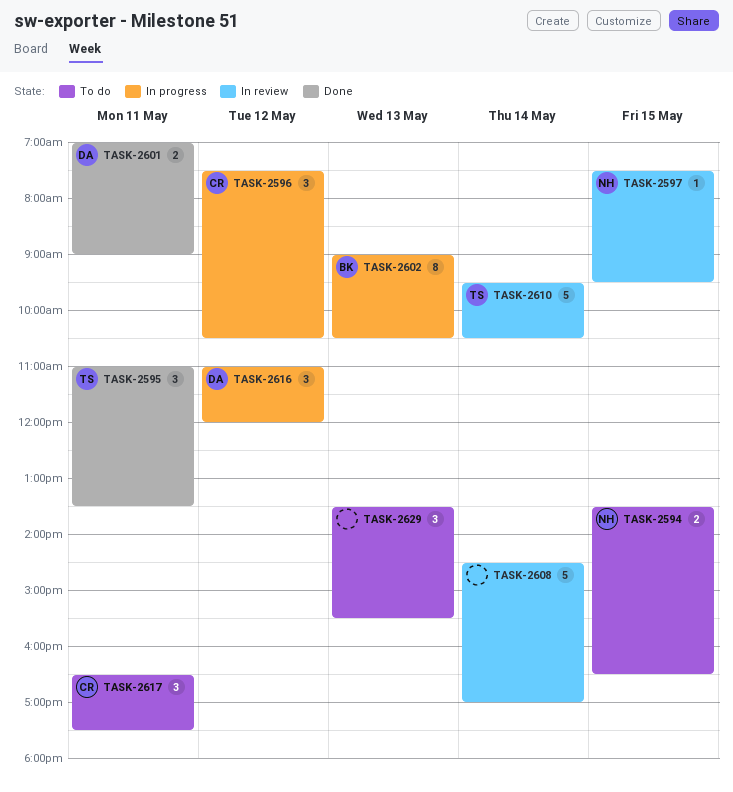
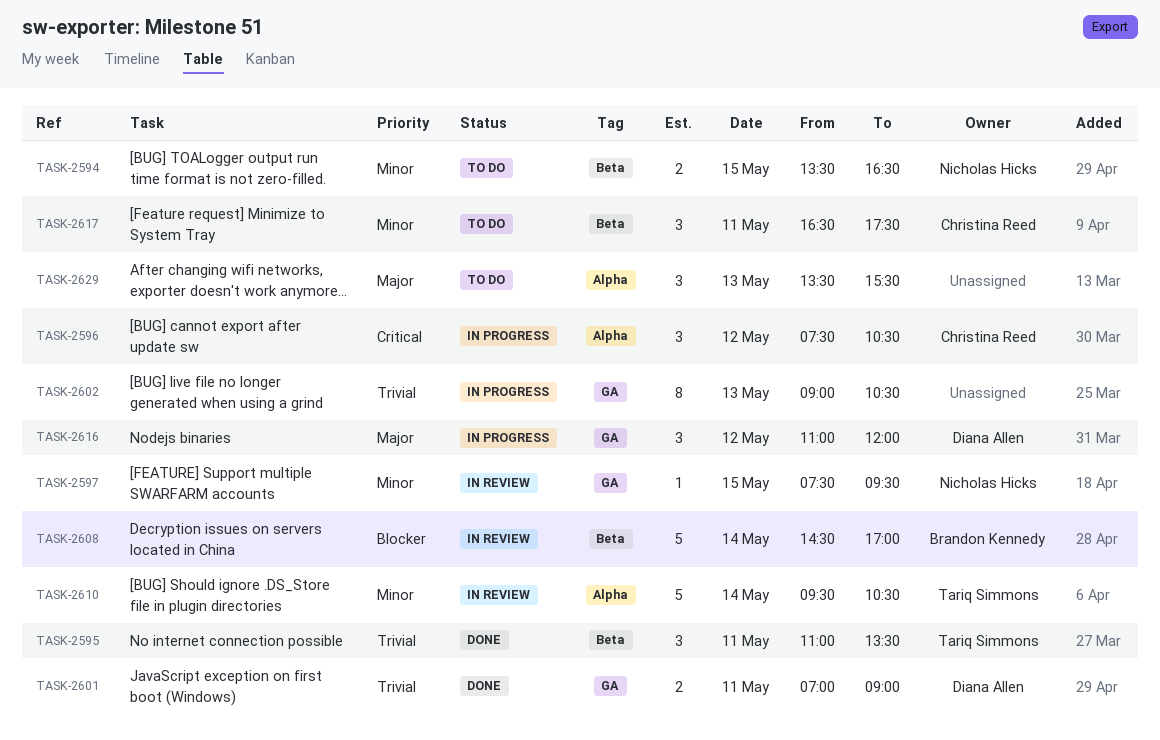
TASK-2602, owner: Brandon Kennedy -> none
TASK-2608, owner: none -> Brandon Kennedy

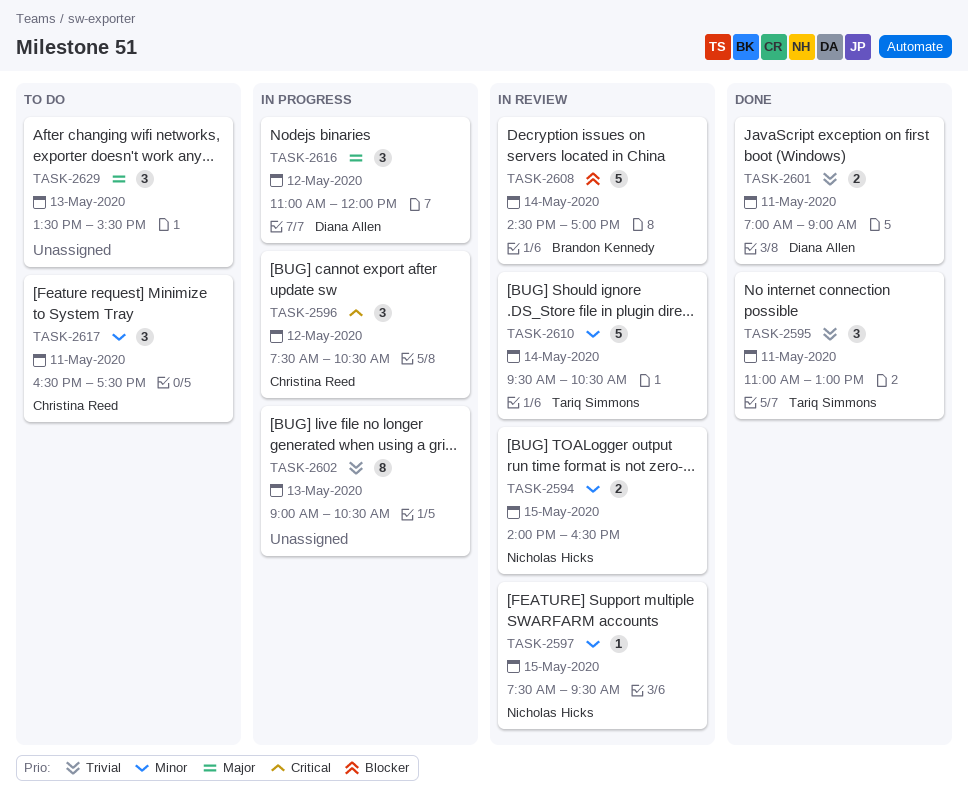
TASK-2594, status: To do -> In review
TASK-2594, begins: 13:30 -> 14:00
TASK-2595, ends: 13:30 -> 13:00

